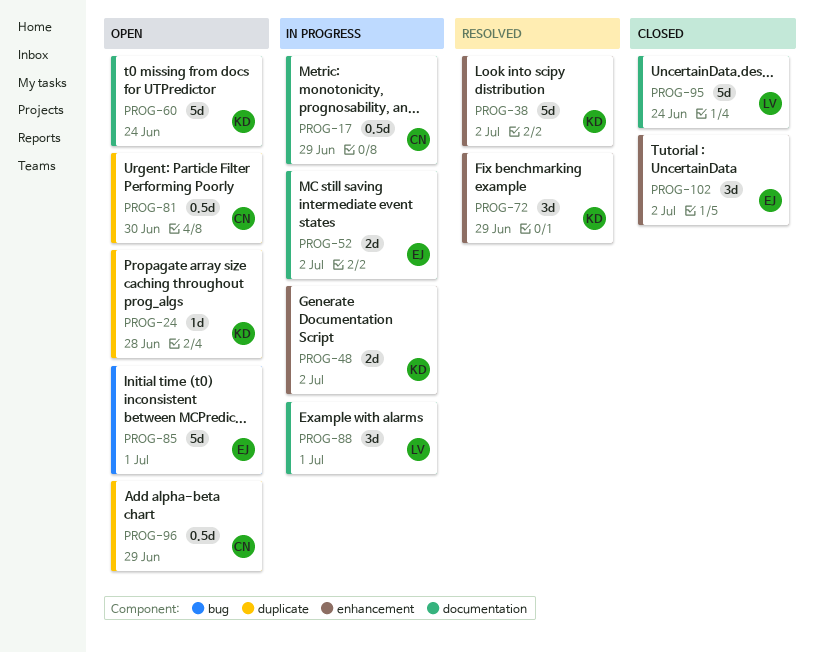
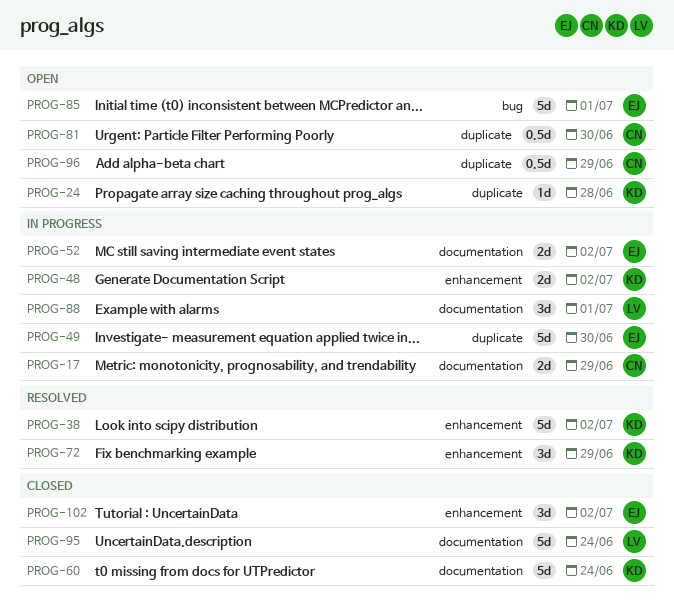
PROG-17, estimate: 0.5d -> 2d
PROG-49: none -> present
PROG-60, status: Open -> Closed

